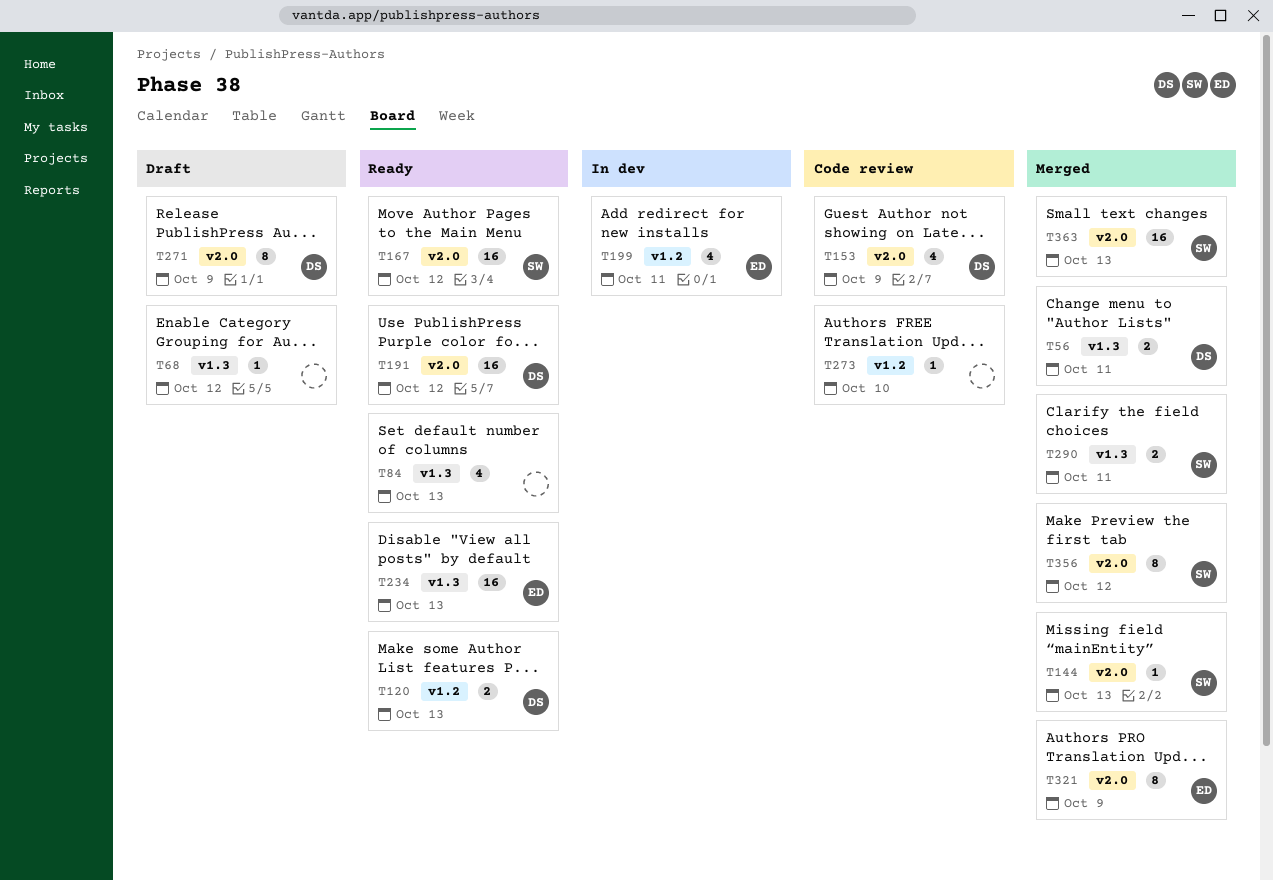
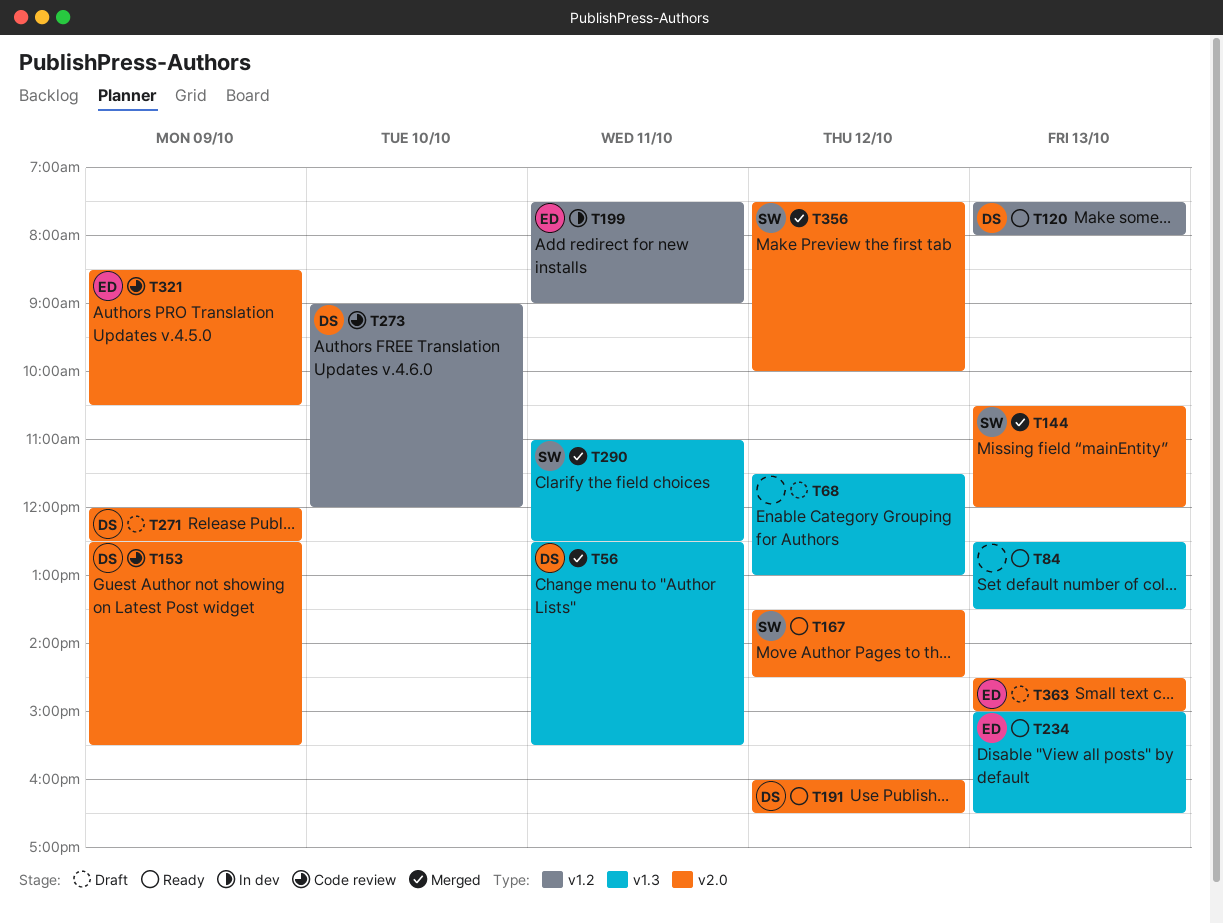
T273, owner: none -> DS
T321, status: Merged -> Code review
T363, status: Merged -> Draft
T363, owner: SW -> ED

